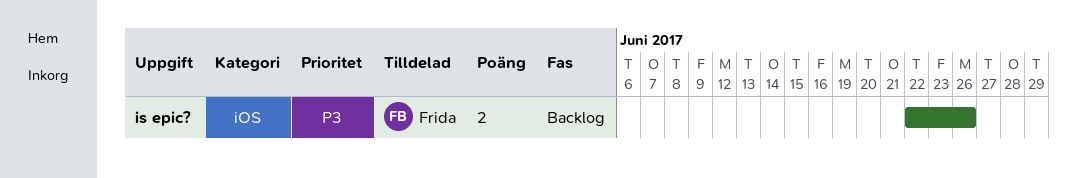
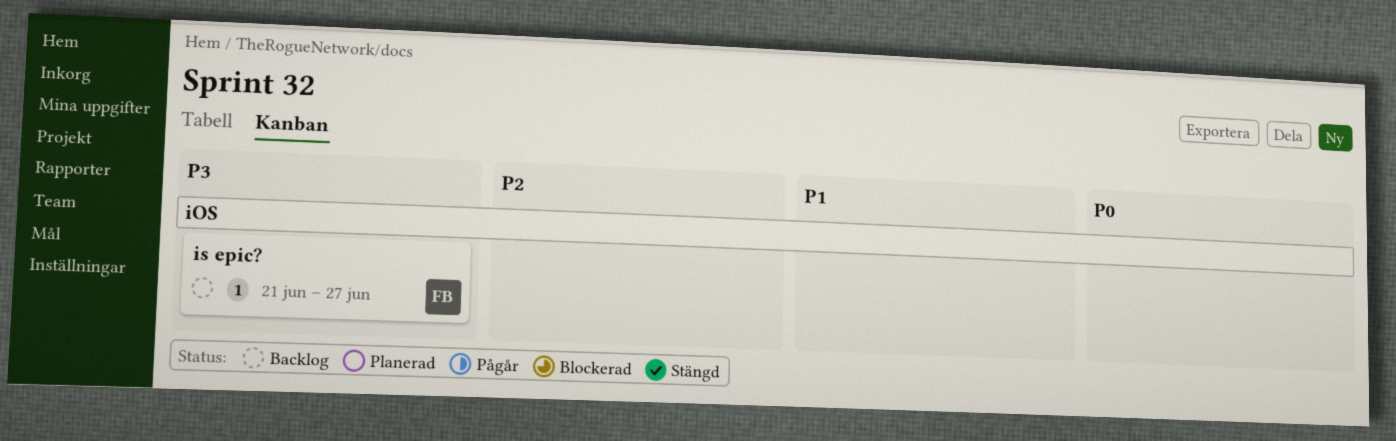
is epic?, estimate: 2 -> 1
is epic?, start: Jun 22 -> Jun 21
is epic?, due: Jun 26 -> Jun 27

